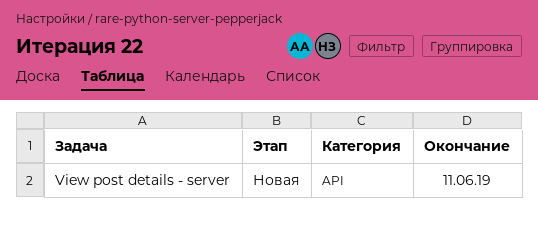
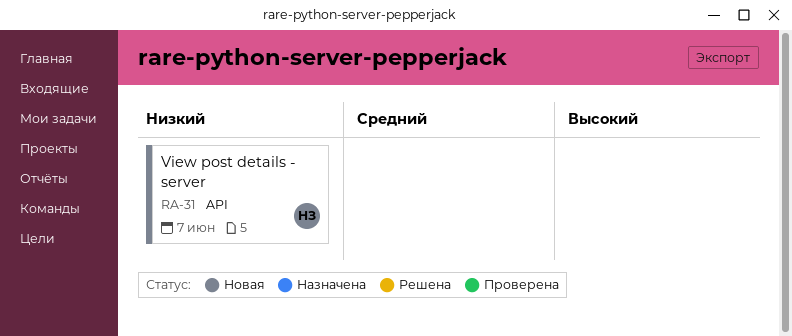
View post details - server, due: Jun 11 -> Jun 7

